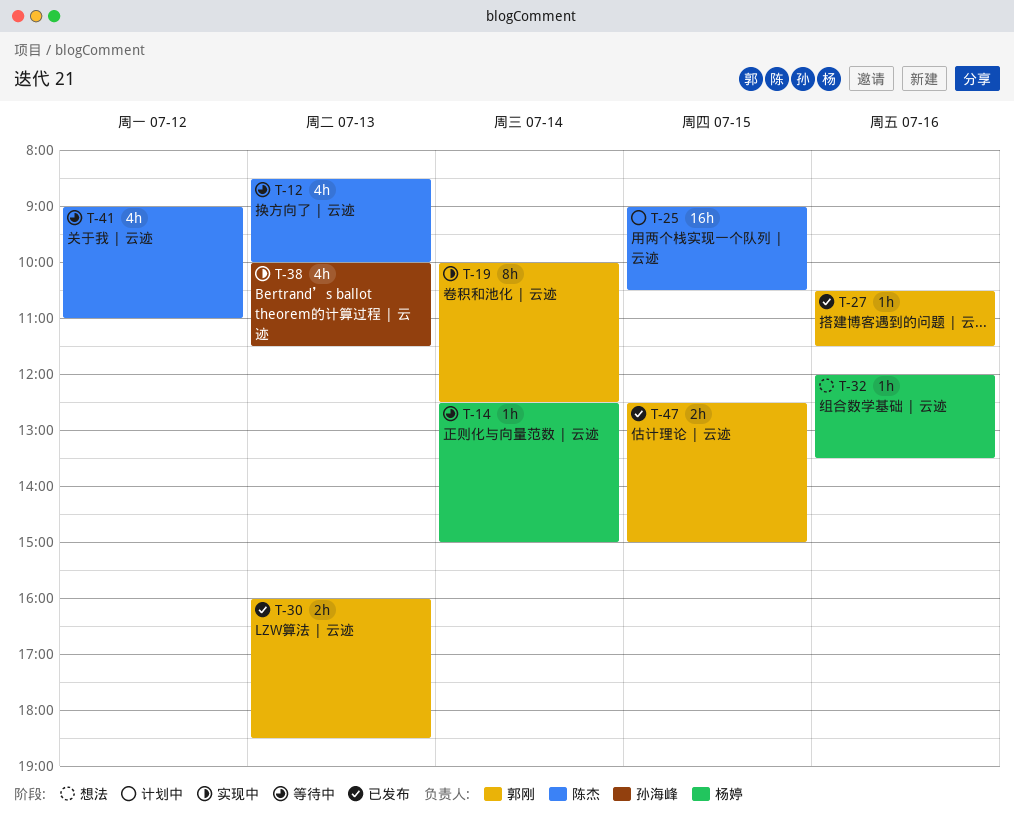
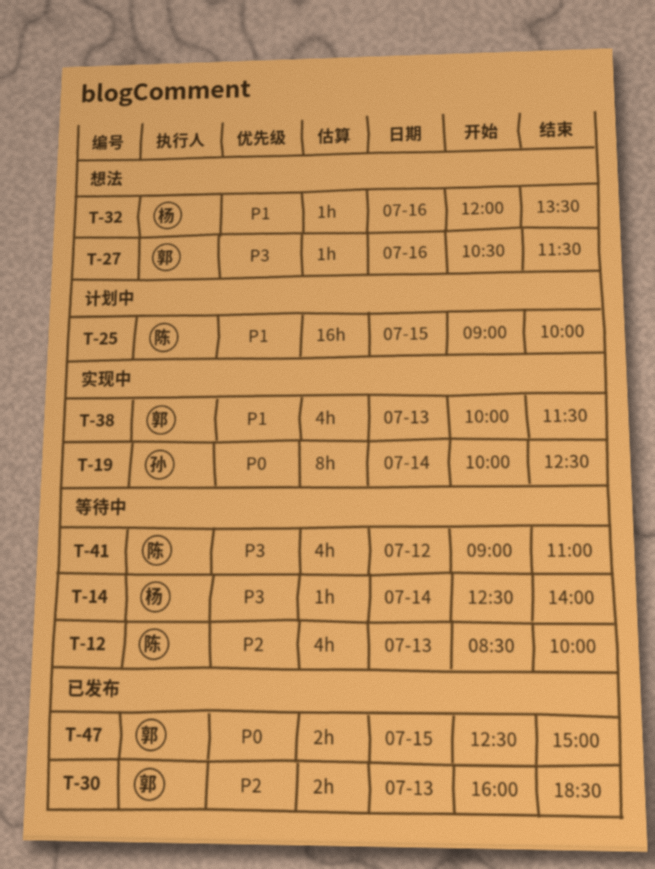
T-14, ends: 15:00 -> 14:00
T-19, owner: 郭刚 -> 孙海峰
T-25, ends: 10:30 -> 10:00
T-27, status: 已发布 -> 想法
T-38, owner: 孙海峰 -> 郭刚

